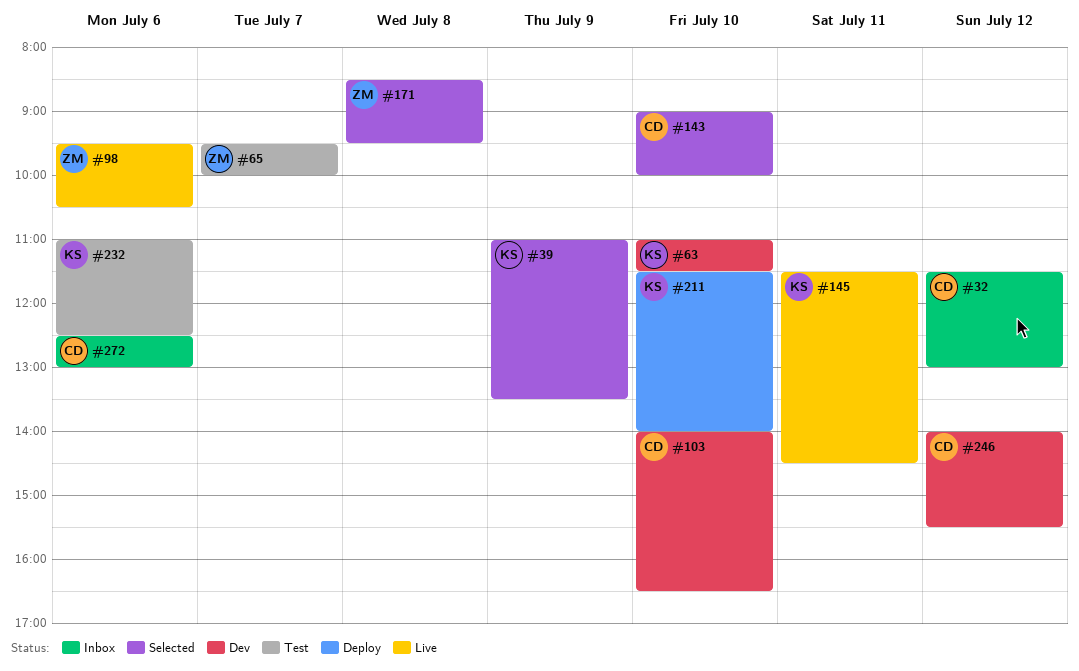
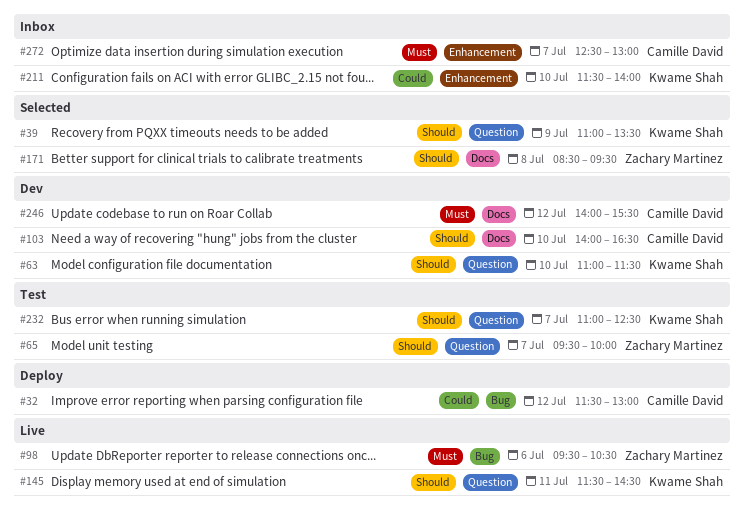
#32, status: Inbox -> Deploy
#143: present -> none
#211, status: Deploy -> Inbox
#232, day: Jul 6 -> Jul 7
#272, day: Jul 6 -> Jul 7

